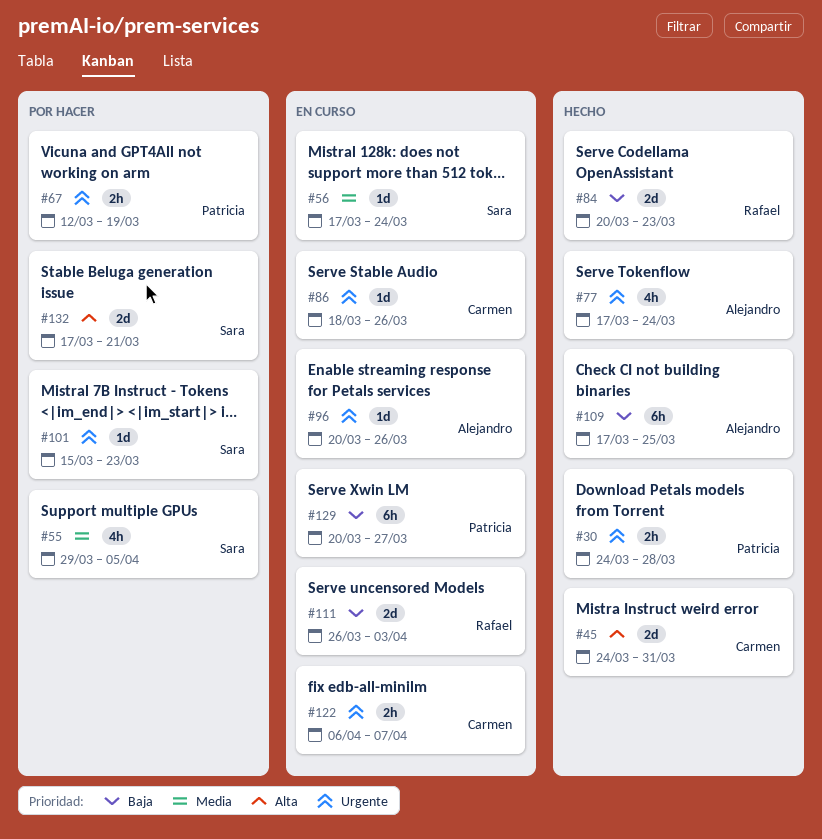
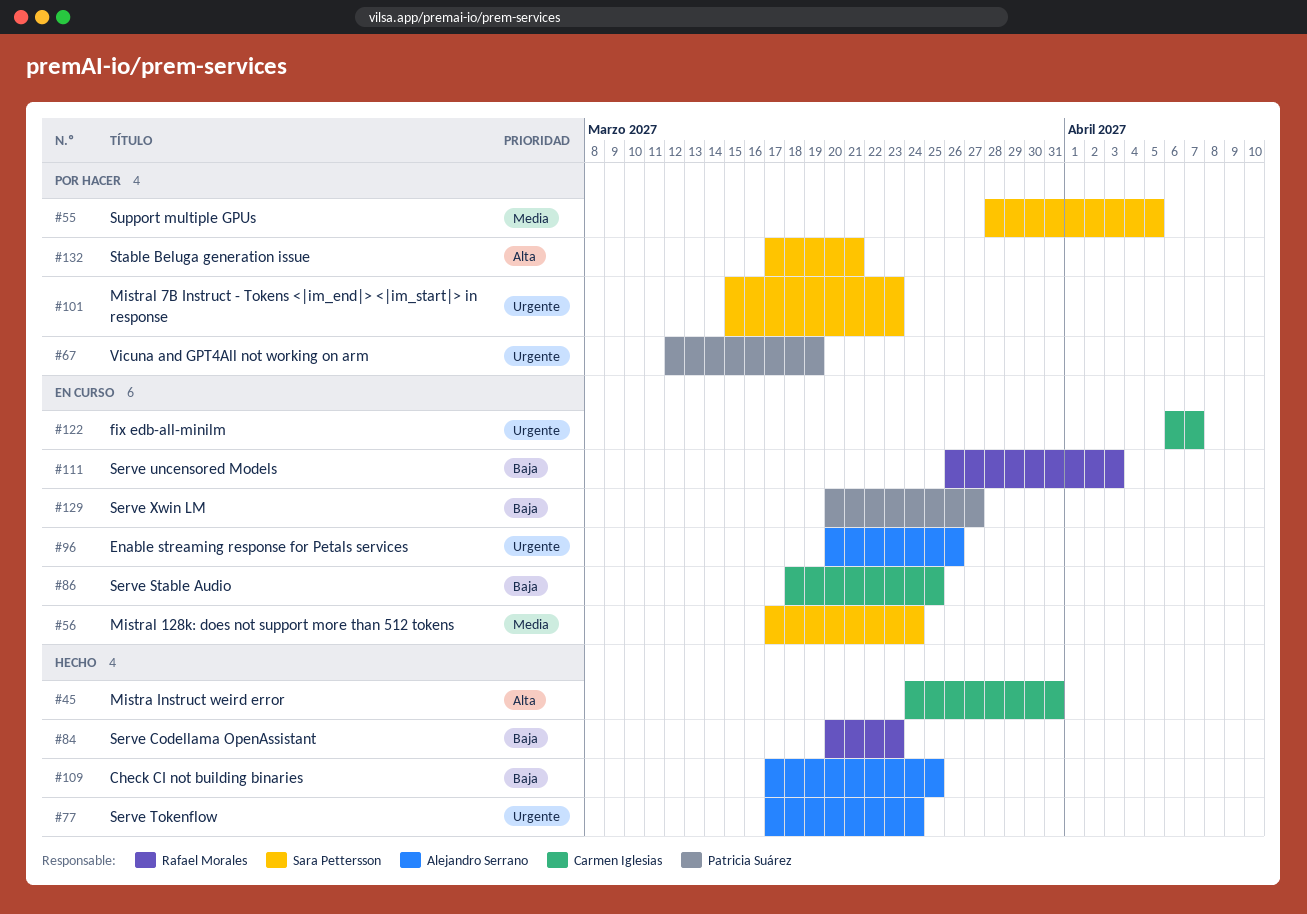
#30: present -> none
#55, start: Mar 29 -> Mar 28
#86, priority: Urgente -> Baja
#86, due: Mar 26 -> Mar 25

